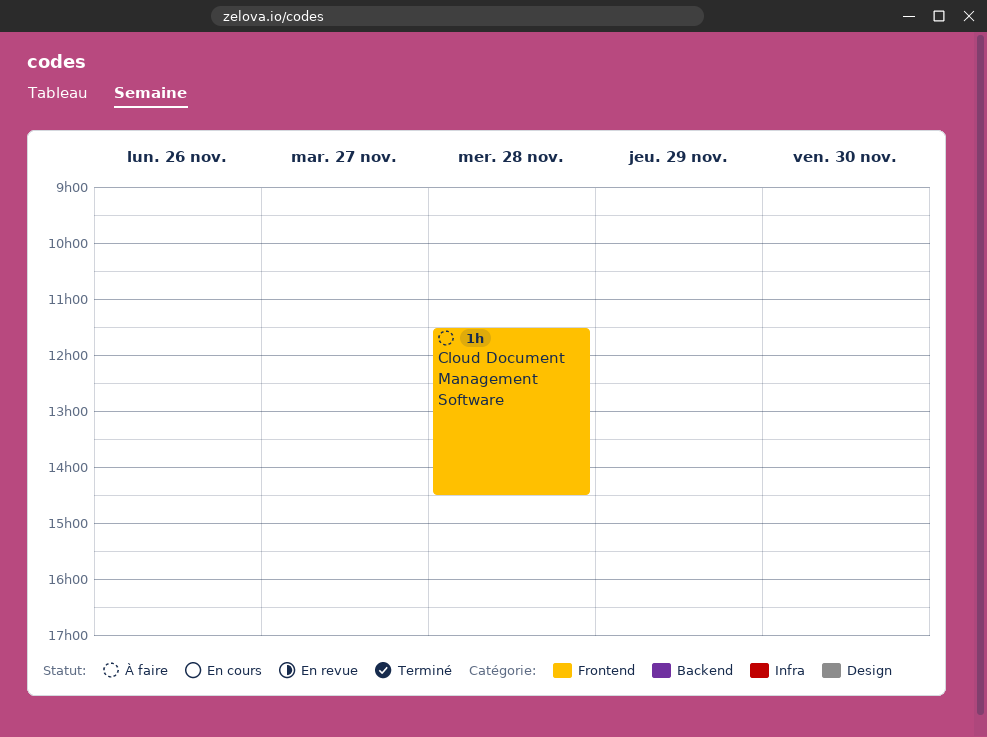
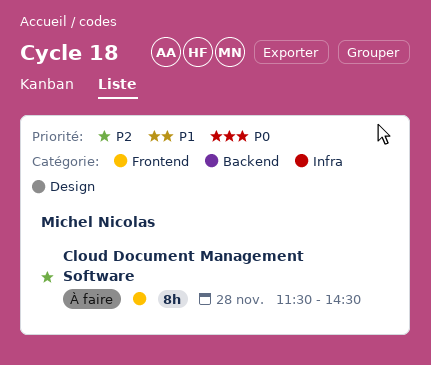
Cloud Document Management Software, estimate: 1h -> 8h

